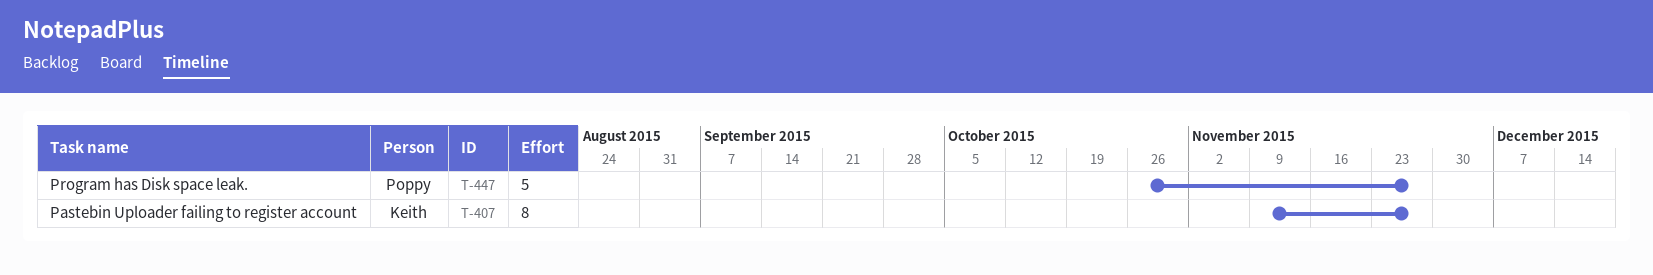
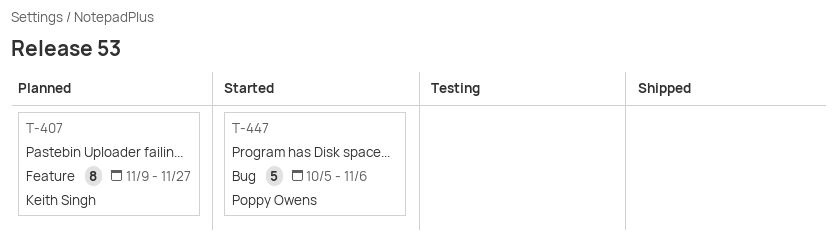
T-447, start: Oct 26 -> Oct 5
T-447, due: Nov 27 -> Nov 6

